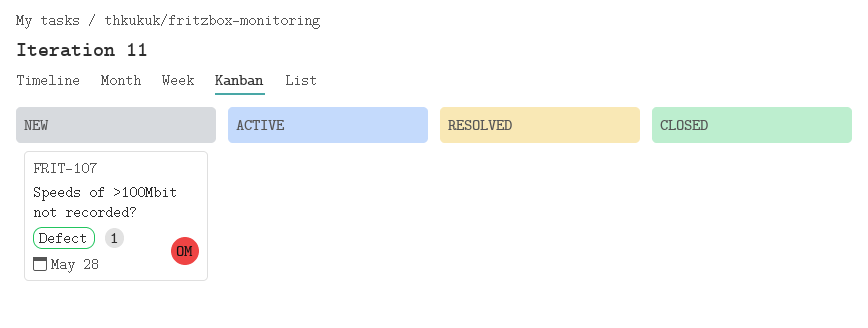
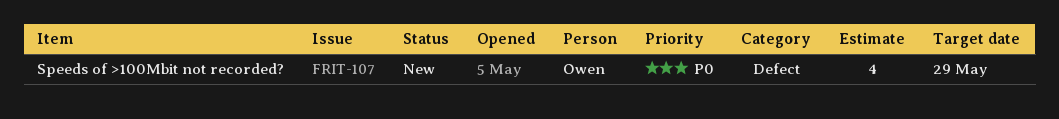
FRIT-107, estimate: 1 -> 4
FRIT-107, due: May 28 -> May 29

